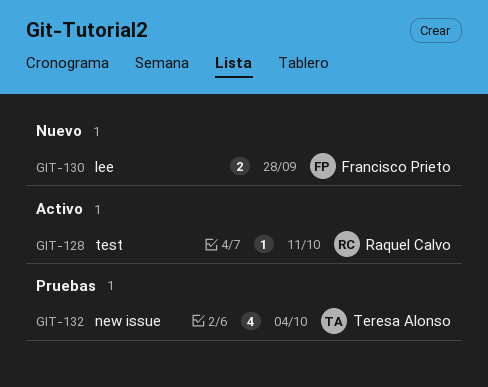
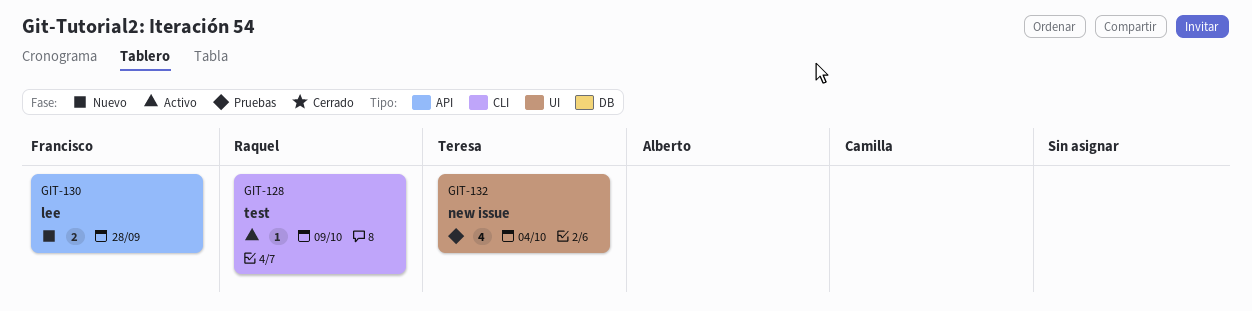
GIT-128, due: Oct 11 -> Oct 9

